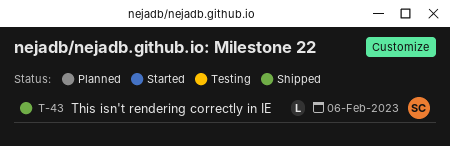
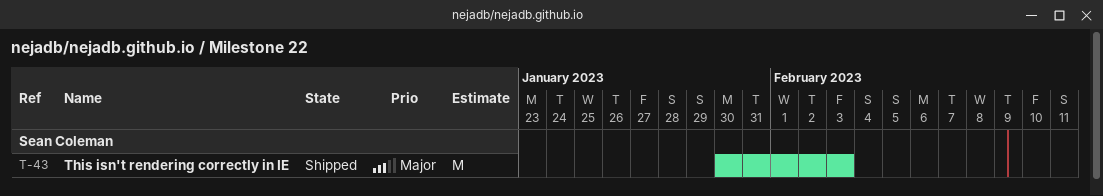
T-43, estimate: L -> M
T-43, due: Feb 6 -> Feb 3

